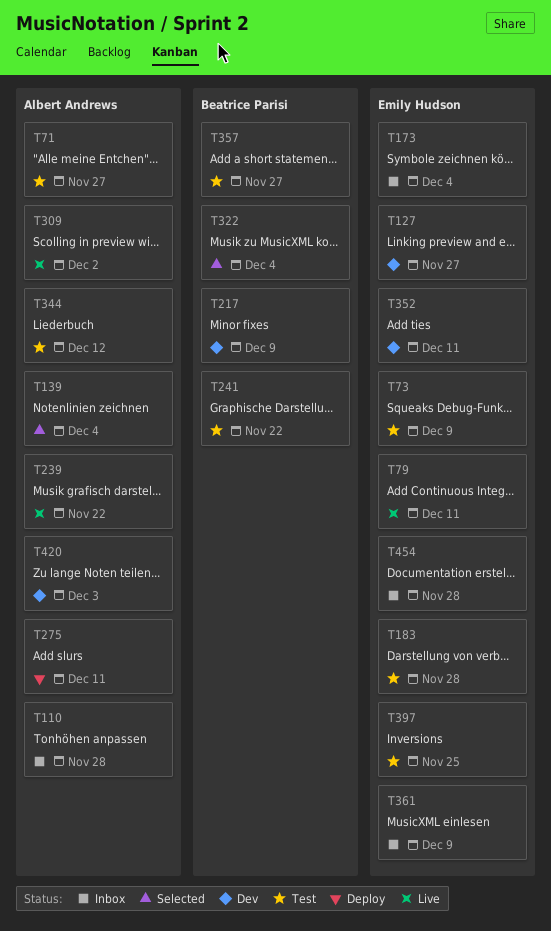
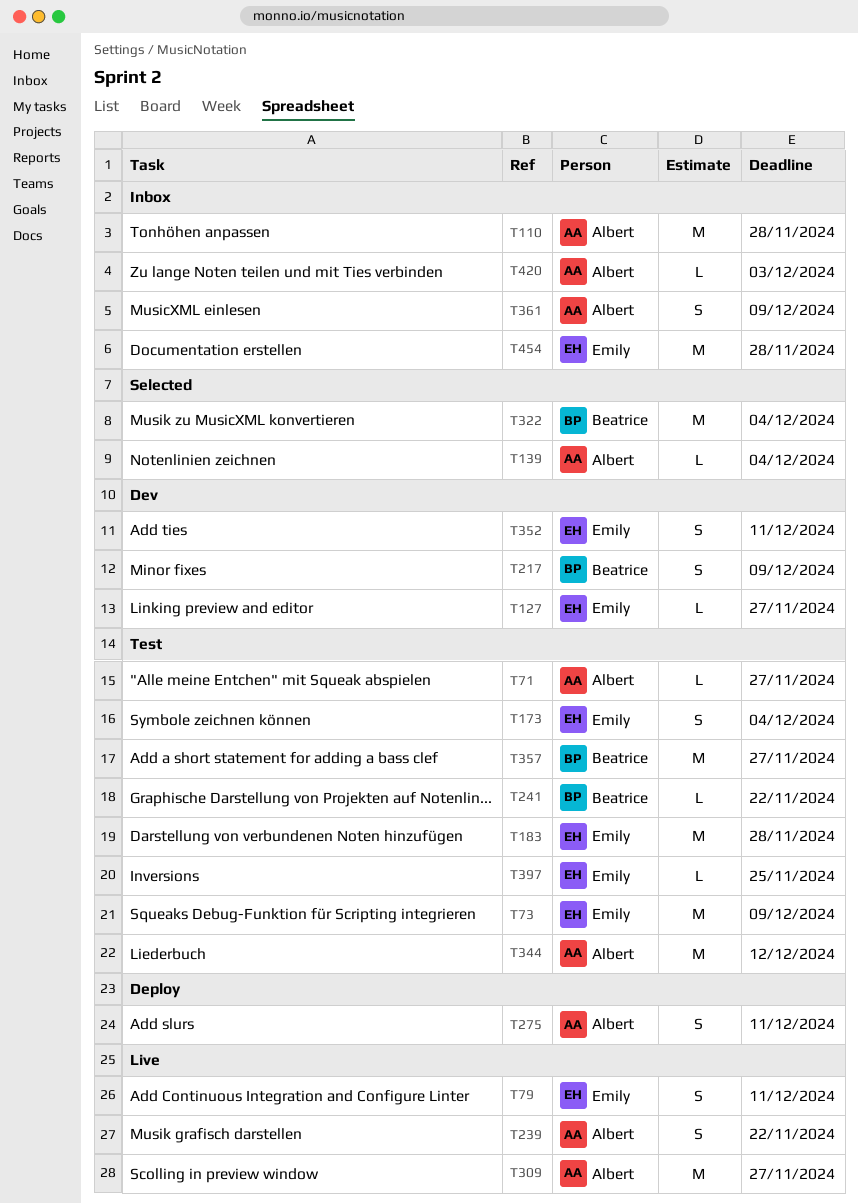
T173, status: Inbox -> Test
T309, due: Dec 2 -> Nov 27
T361, owner: Emily Hudson -> Albert Andrews
T420, status: Dev -> Inbox

